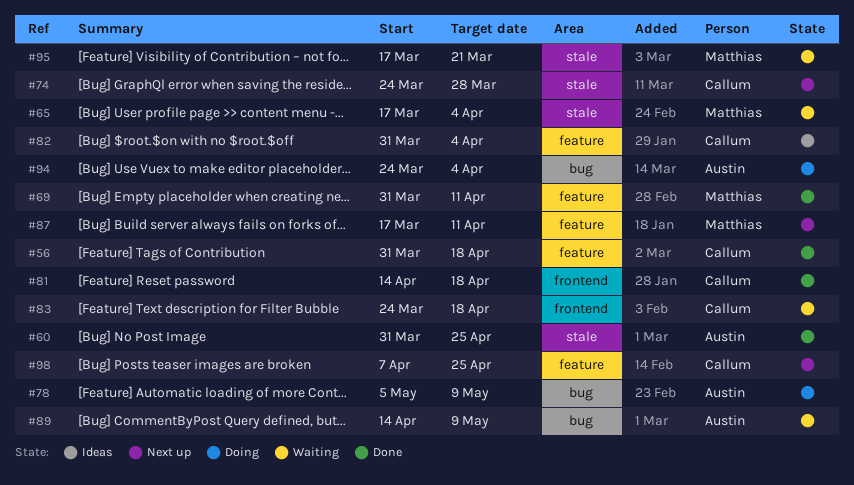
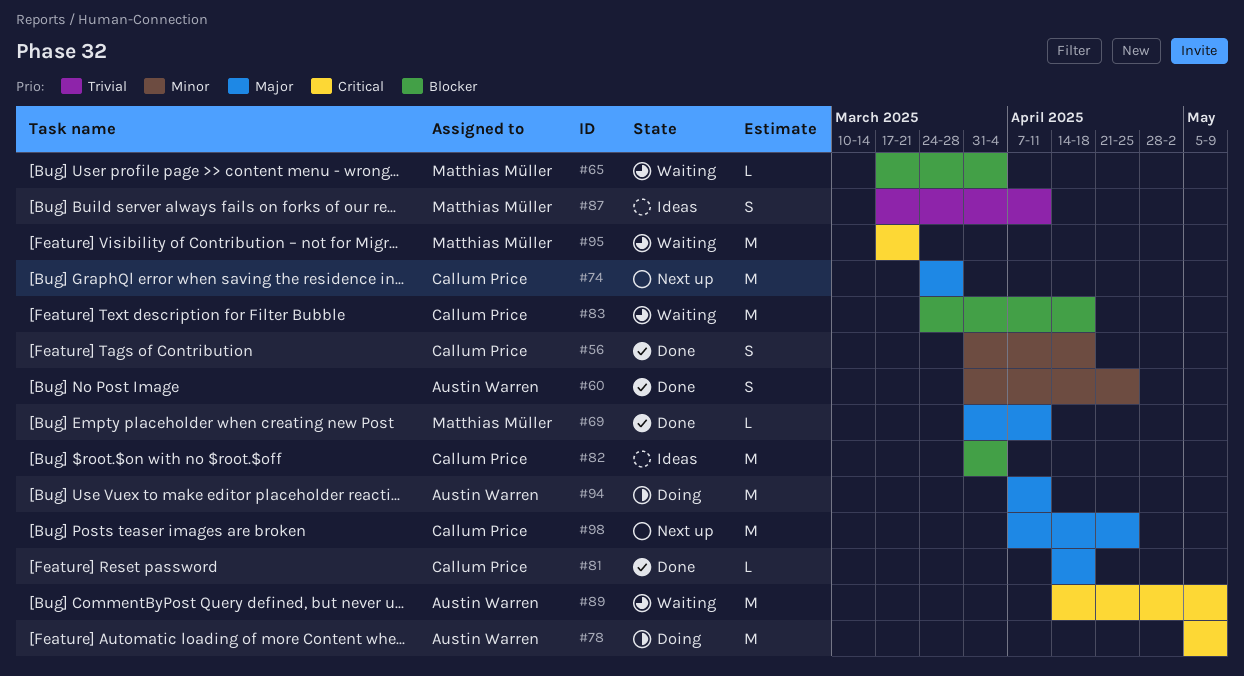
#87, status: Next up -> Ideas
#94, start: Mar 24 -> Apr 7
#94, due: Apr 4 -> Apr 11

